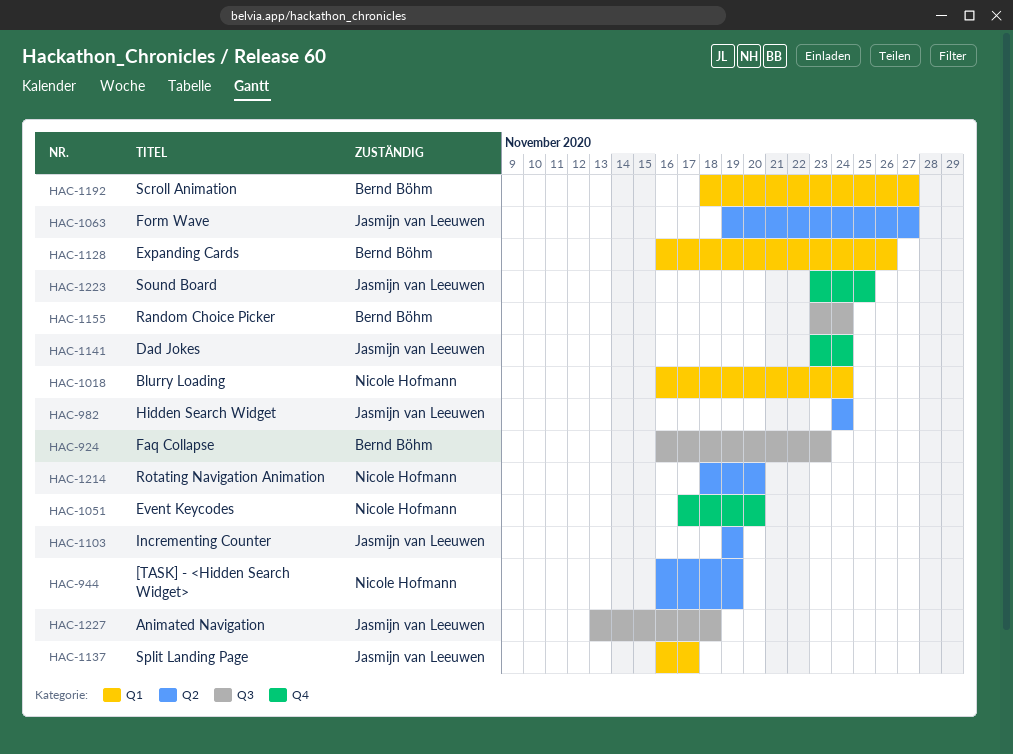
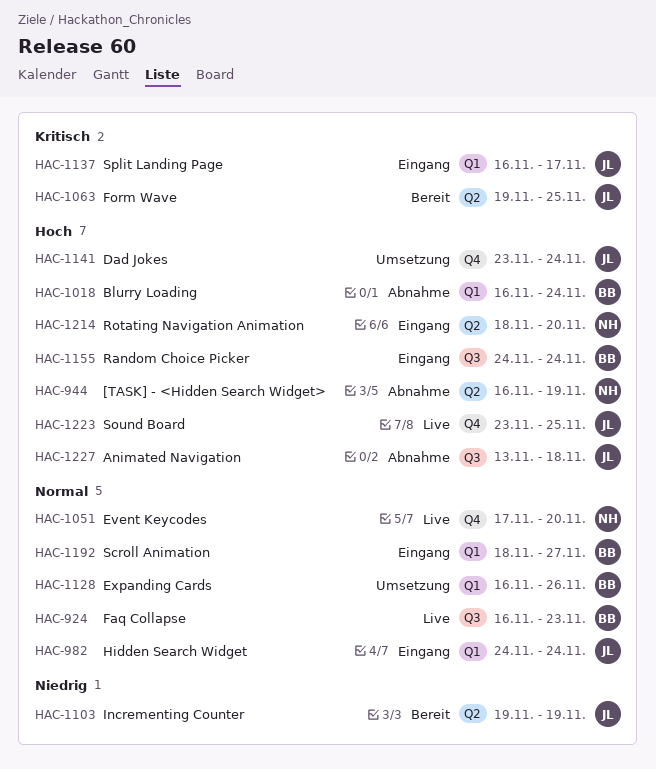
HAC-982, label: Q2 -> Q1
HAC-1018, owner: Nicole Hofmann -> Bernd Böhm
HAC-1063, due: Nov 27 -> Nov 25
HAC-1155, start: Nov 23 -> Nov 24

